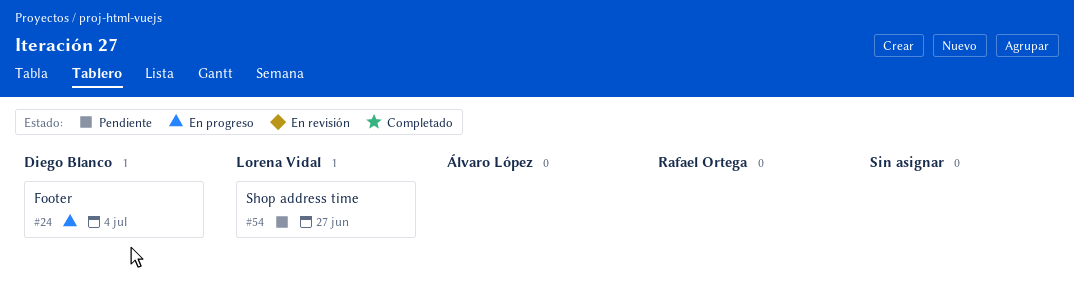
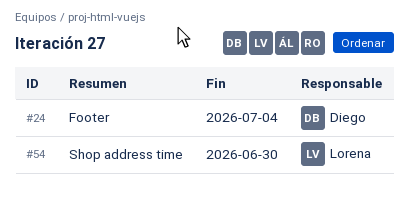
#54, due: Jun 27 -> Jun 30

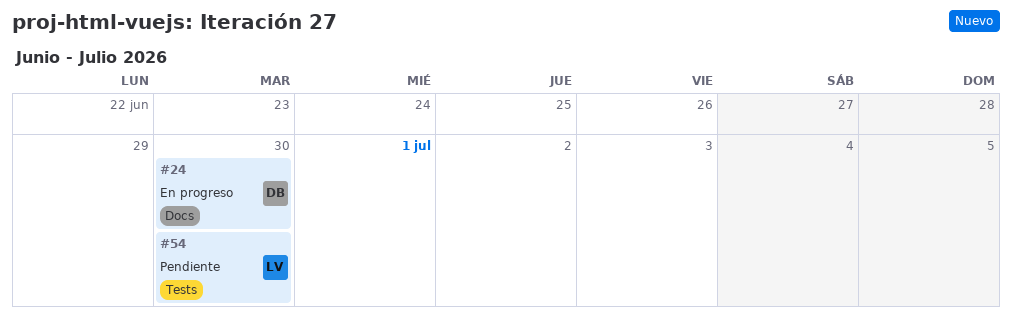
#24, due: Jul 4 -> Jun 30

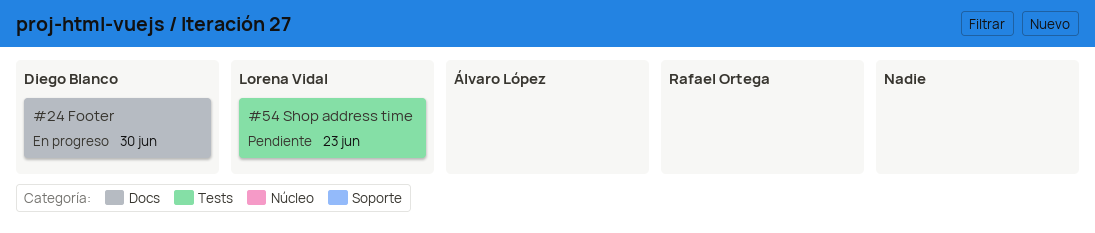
#54, due: Jun 30 -> Jun 23

